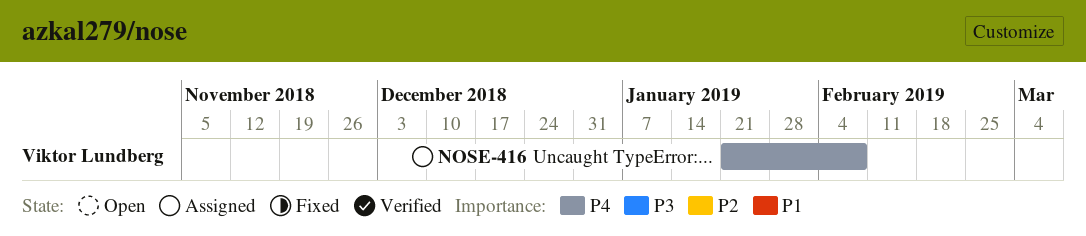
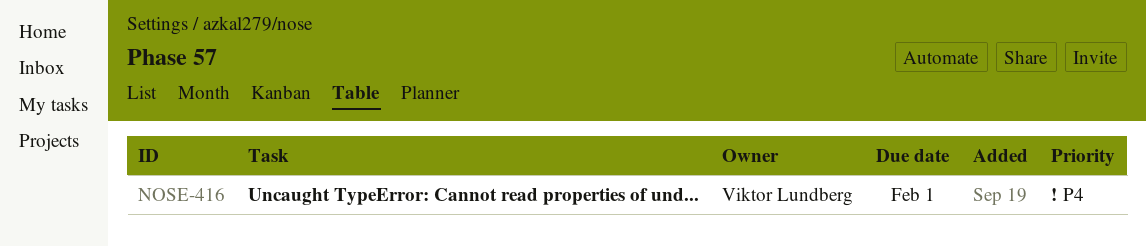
NOSE-416, due: Feb 8 -> Feb 1

